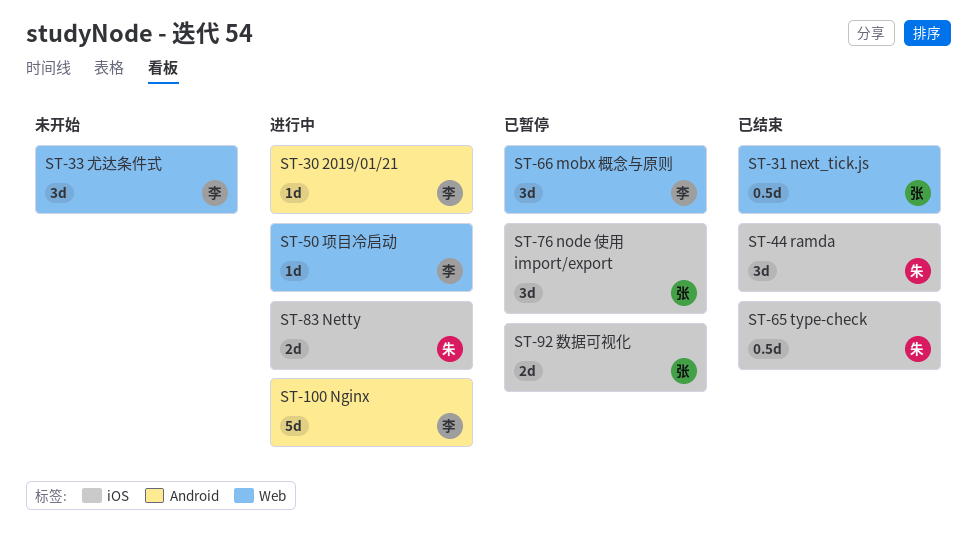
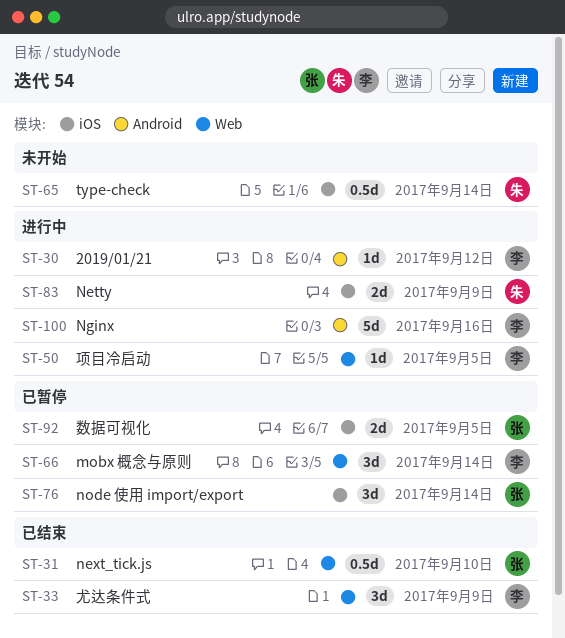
ST-33, status: 未开始 -> 已结束
ST-44: present -> none
ST-65, status: 已结束 -> 未开始

